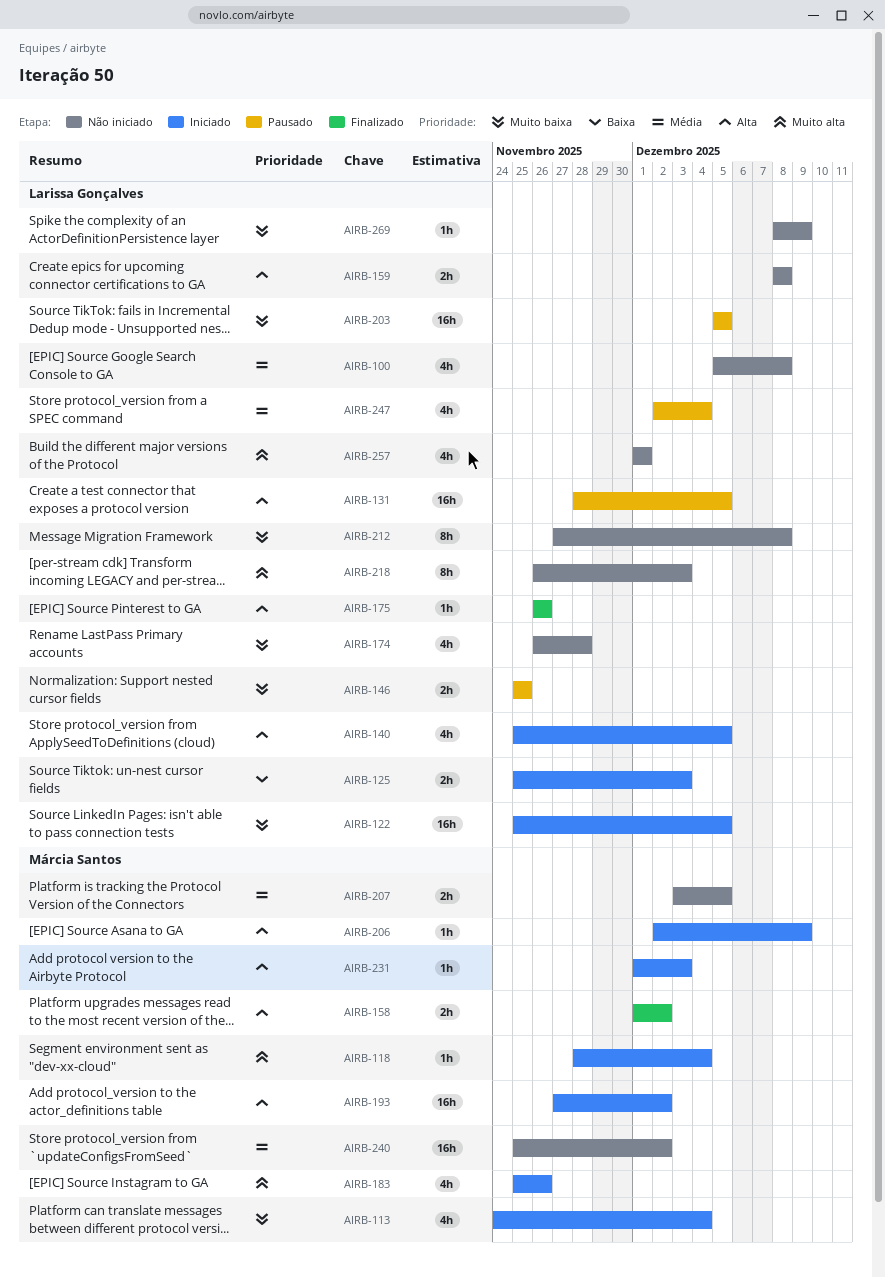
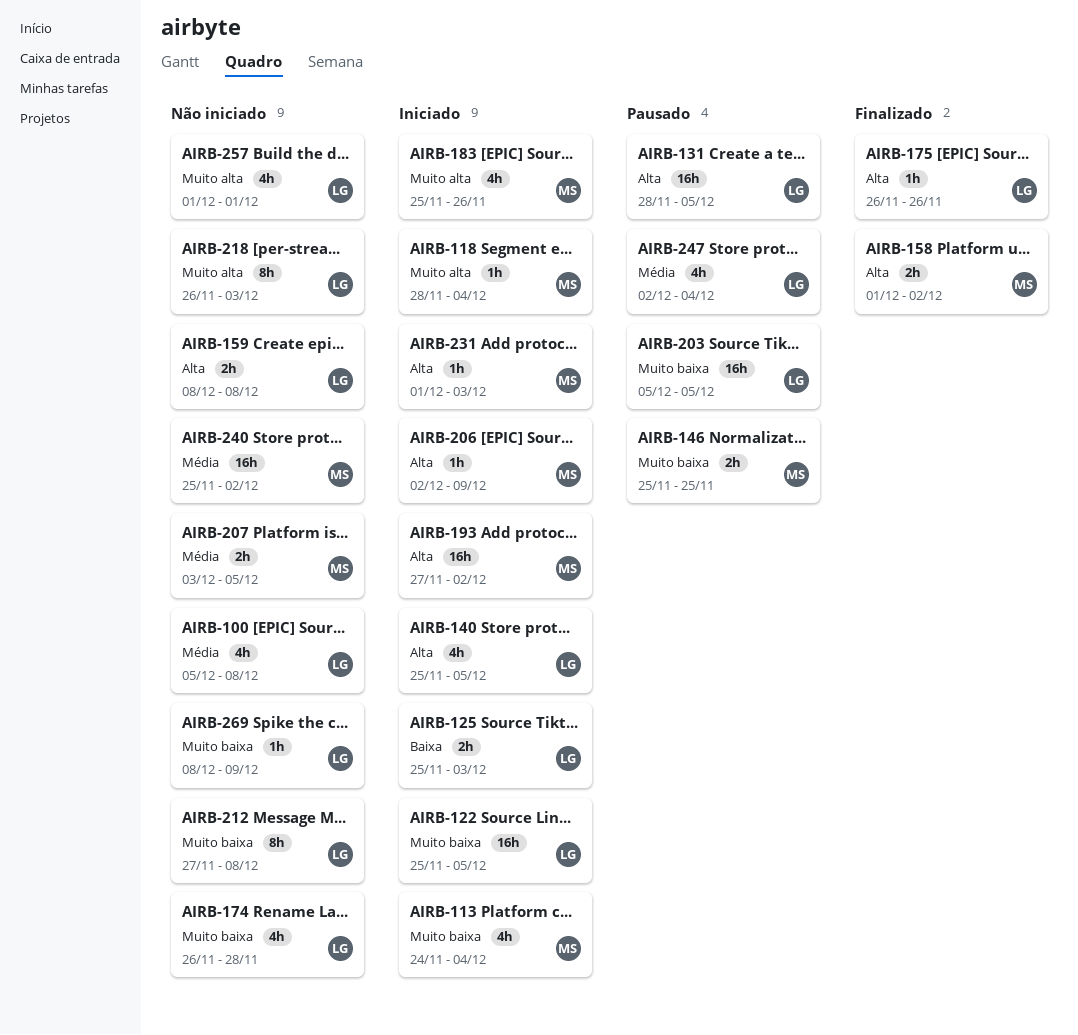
AIRB-146, owner: Larissa Gonçalves -> Márcia Santos

